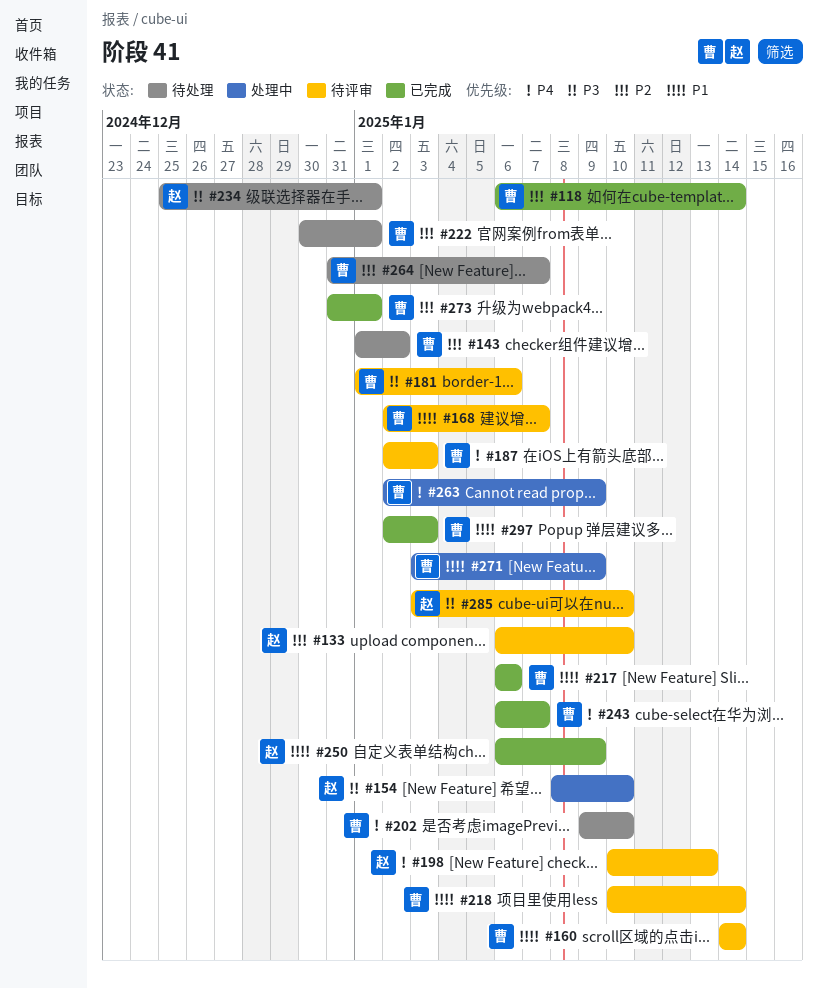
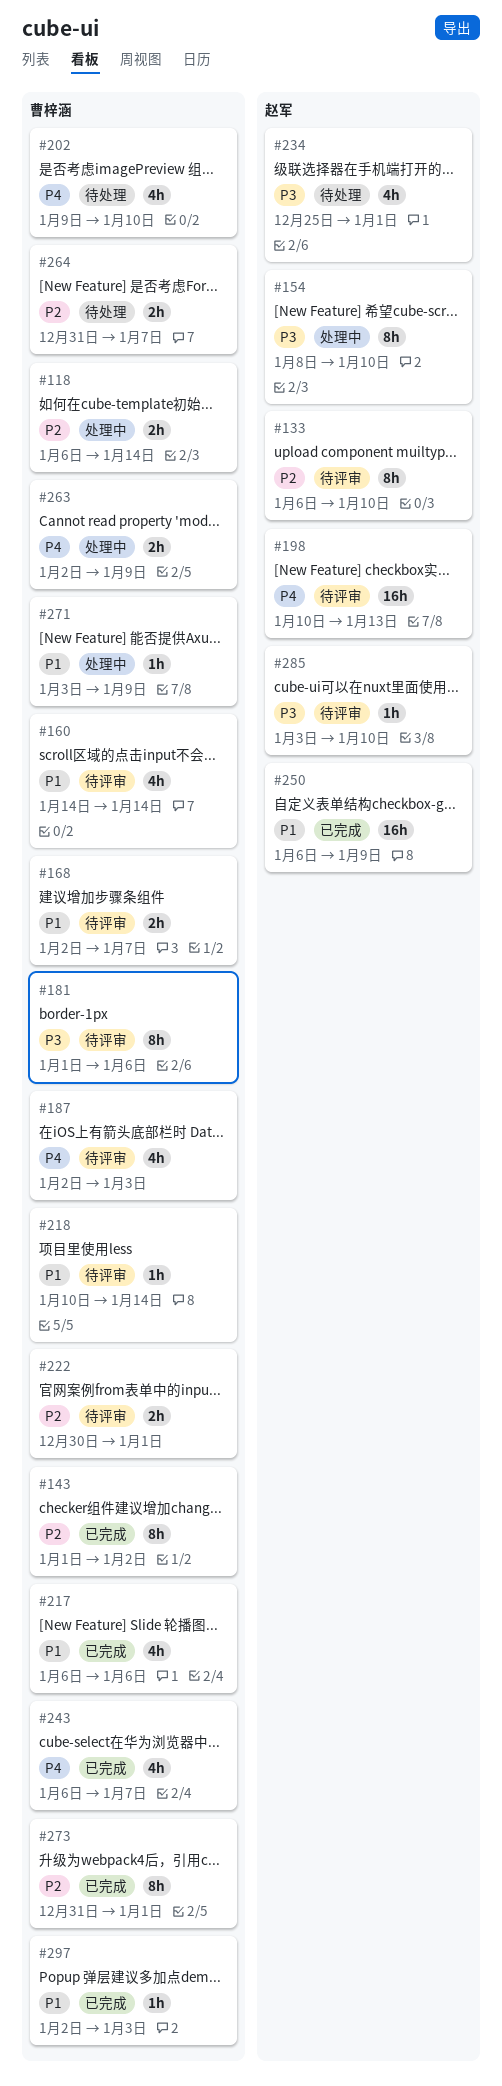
#118, status: 已完成 -> 处理中
#143, status: 待处理 -> 已完成
#222, status: 待处理 -> 待评审

